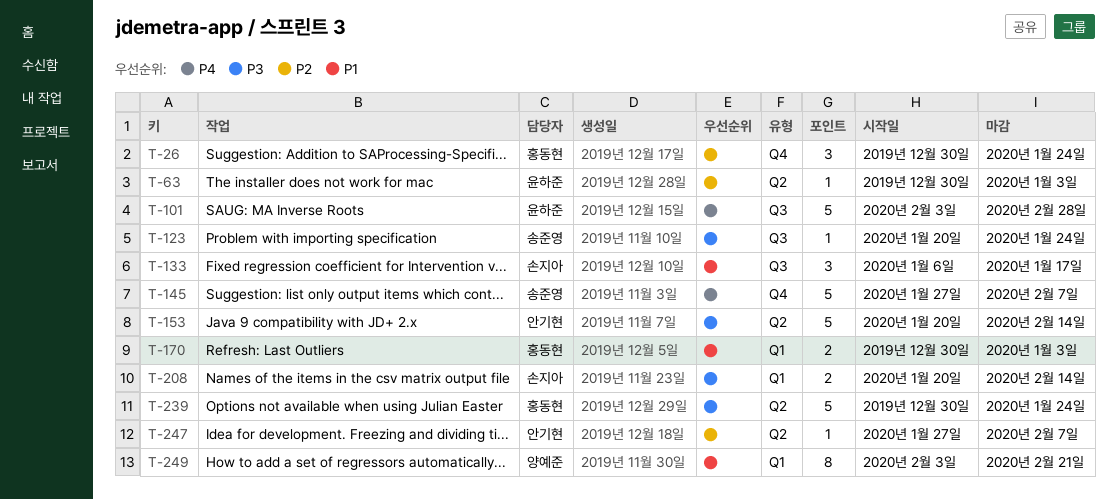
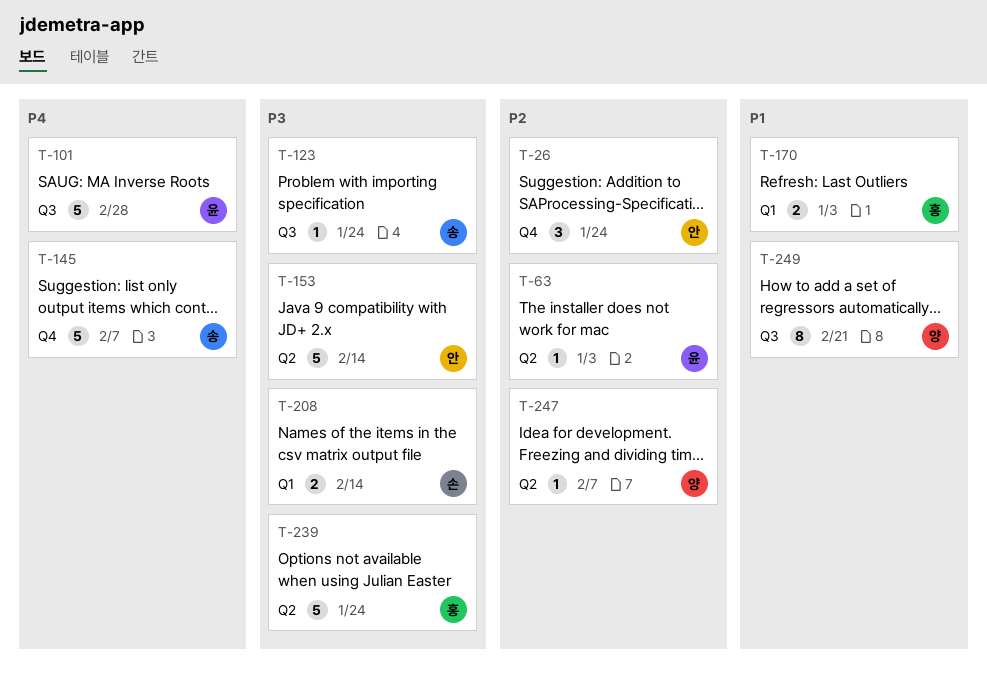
T-26, owner: 홍동현 -> 안기현
T-133: present -> none
T-247, owner: 안기현 -> 양예준
T-249, label: Q1 -> Q3

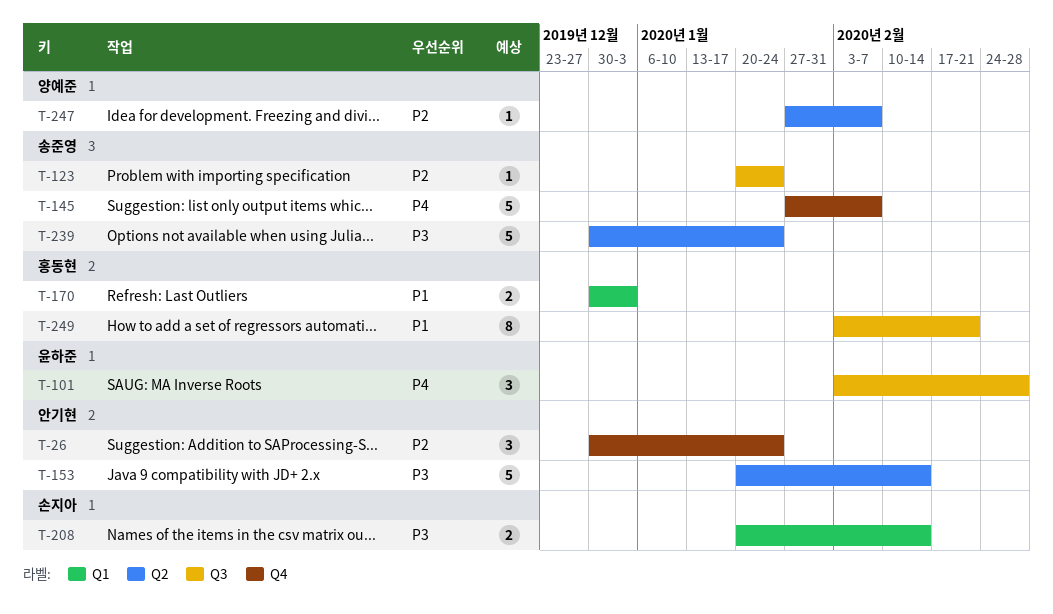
T-63: present -> none
T-101, estimate: 5 -> 3
T-123, priority: P3 -> P2
T-239, owner: 홍동현 -> 송준영
T-249, owner: 양예준 -> 홍동현

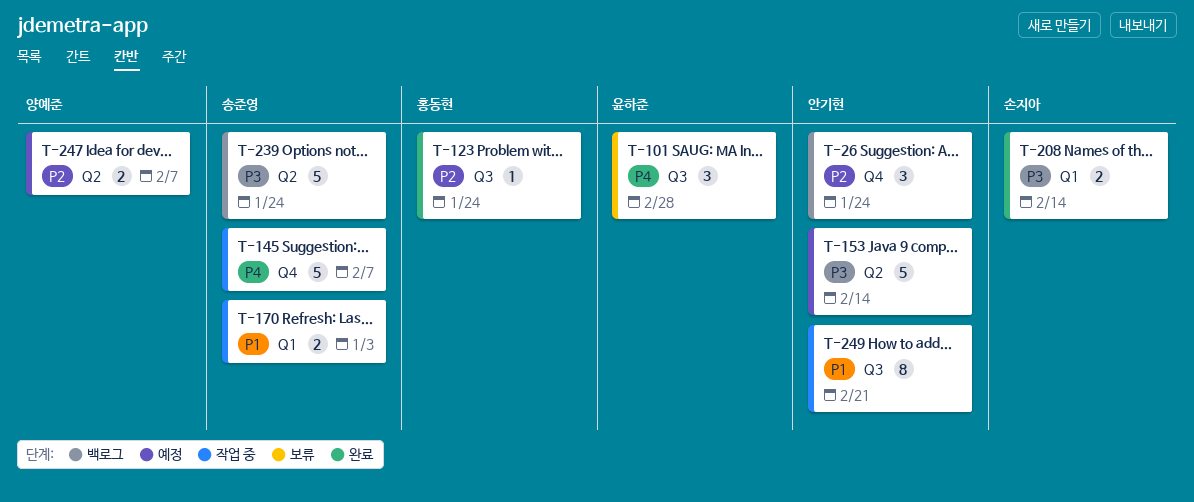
T-123, owner: 송준영 -> 홍동현
T-170, owner: 홍동현 -> 송준영
T-247, estimate: 1 -> 2
T-249, owner: 홍동현 -> 안기현

